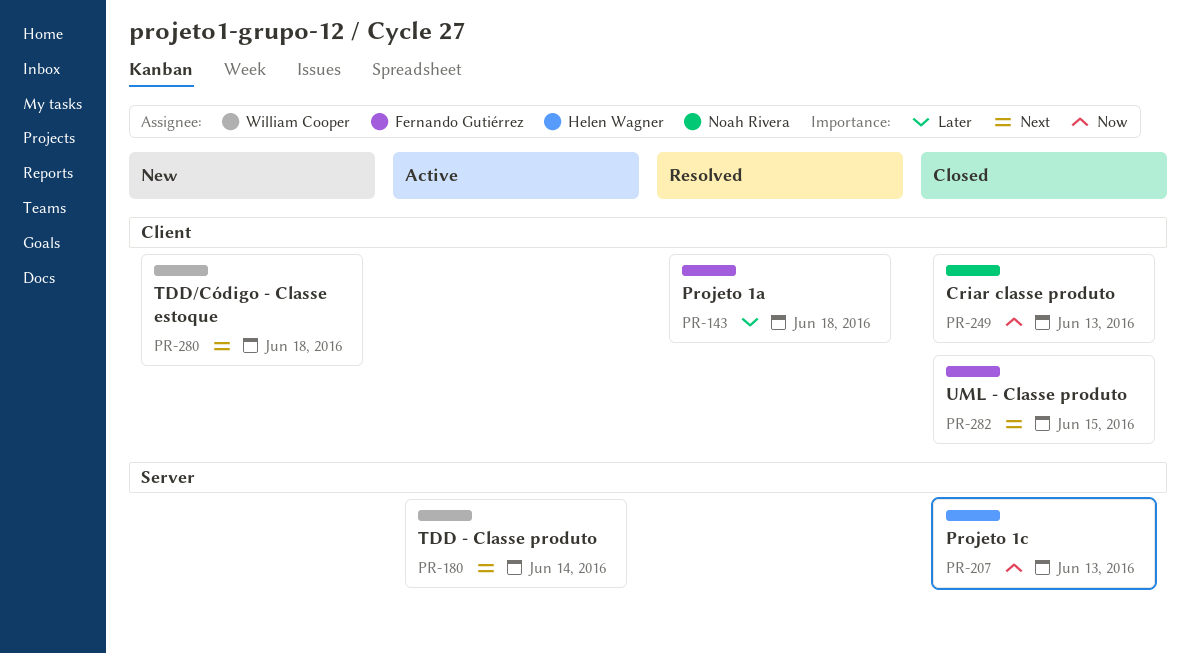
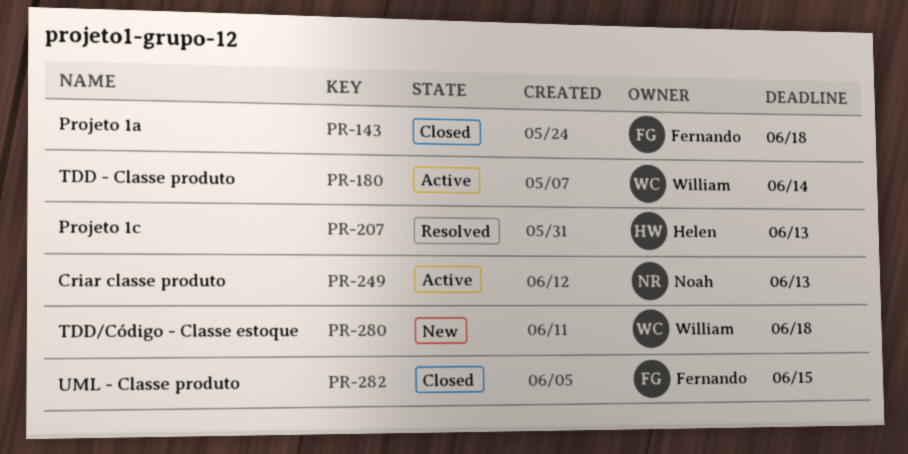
PR-143, status: Resolved -> Closed
PR-207, status: Closed -> Resolved
PR-249, status: Closed -> Active

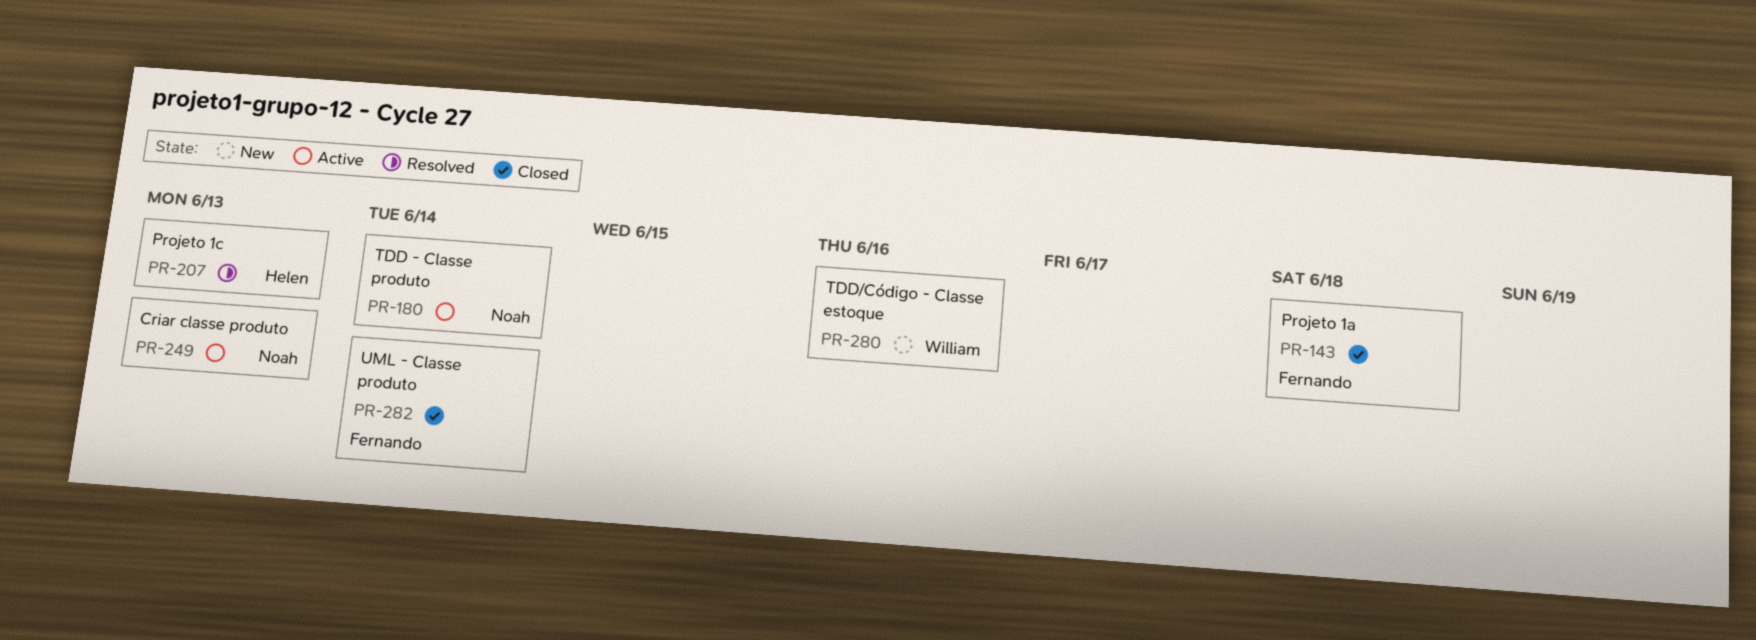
PR-180, owner: William -> Noah
PR-280, due: Jun 18 -> Jun 16
PR-282, due: Jun 15 -> Jun 14

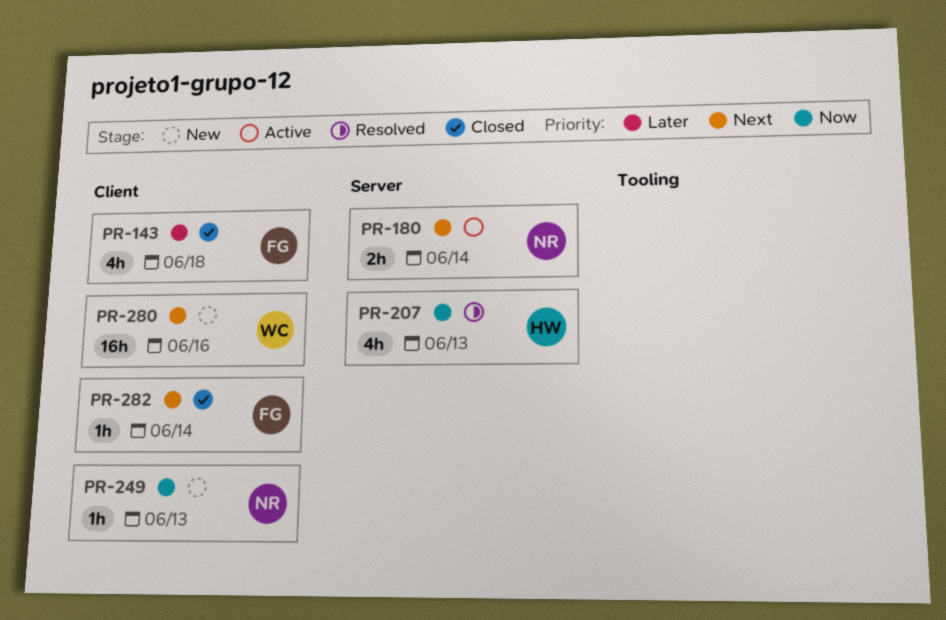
PR-249, status: Active -> New

